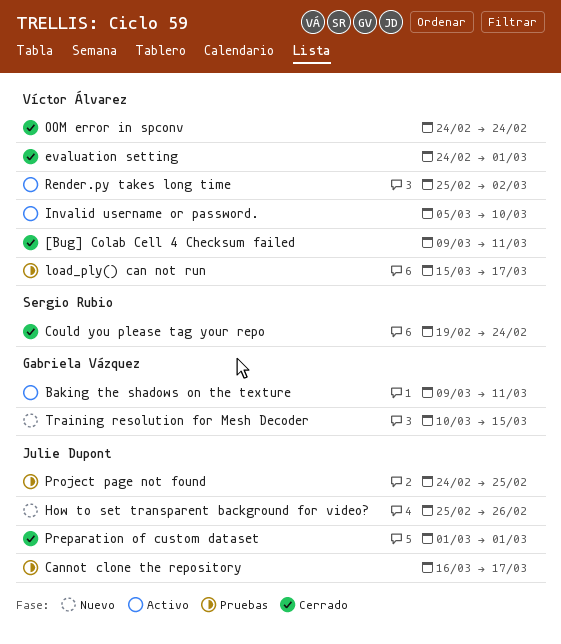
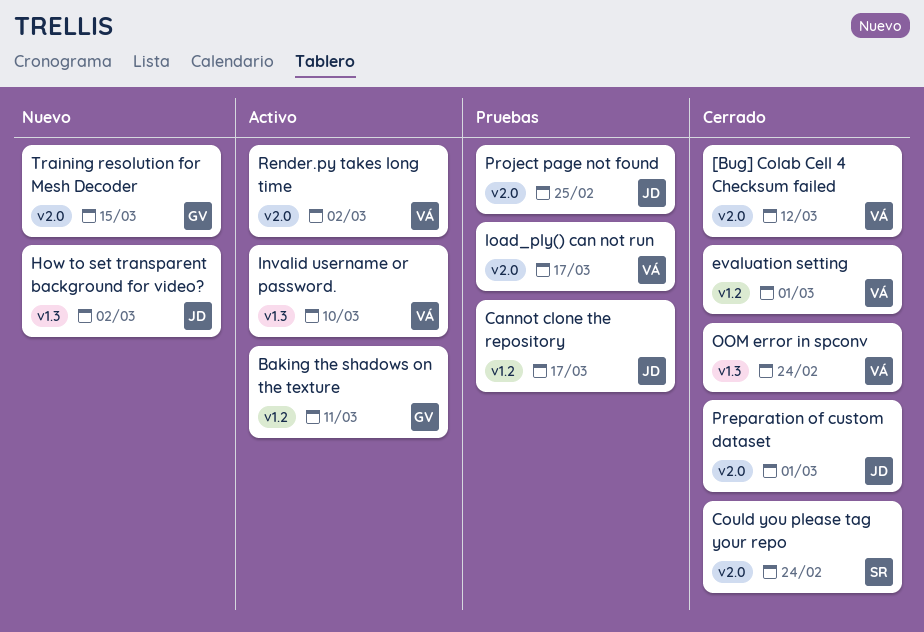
[Bug] Colab Cell 4 Checksum failed, due: Mar 11 -> Mar 12
How to set transparent background for video?, due: Feb 26 -> Mar 2

